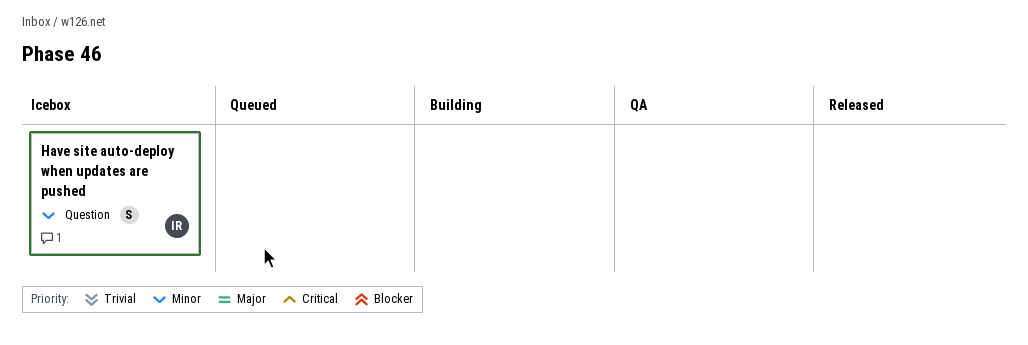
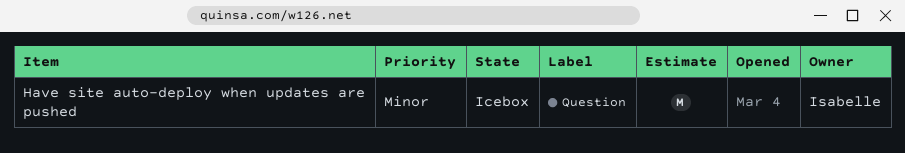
Have site auto-deploy when updates are pushed, estimate: S -> M

